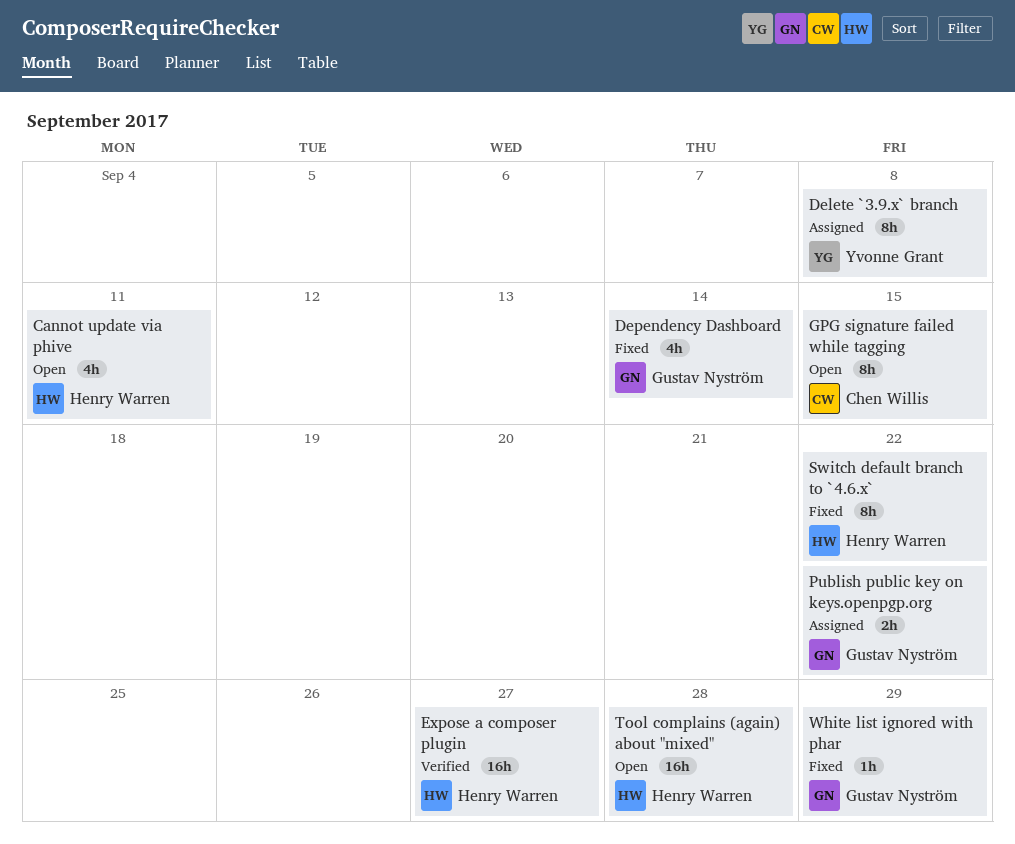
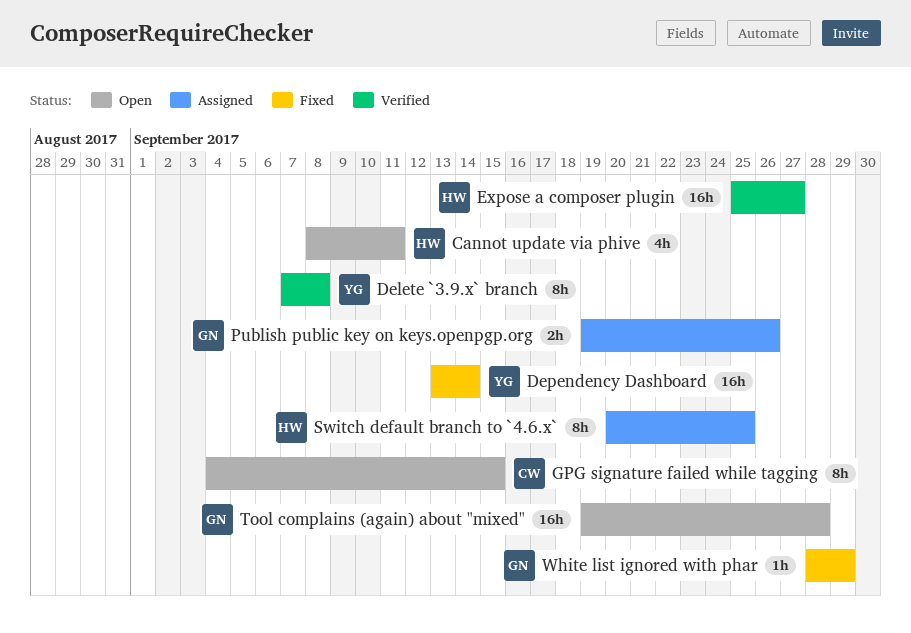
Delete `3.9.x` branch, status: Assigned -> Verified
Dependency Dashboard, owner: Gustav Nyström -> Yvonne Grant
Dependency Dashboard, estimate: 4h -> 16h
Publish public key on keys.openpgp.org, due: Sep 22 -> Sep 26
Switch default branch to `4.6.x`, status: Fixed -> Assigned
Switch default branch to `4.6.x`, due: Sep 22 -> Sep 25
Tool complains (again) about "mixed", owner: Henry Warren -> Gustav Nyström

